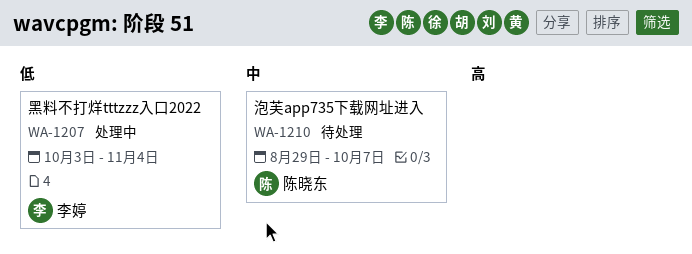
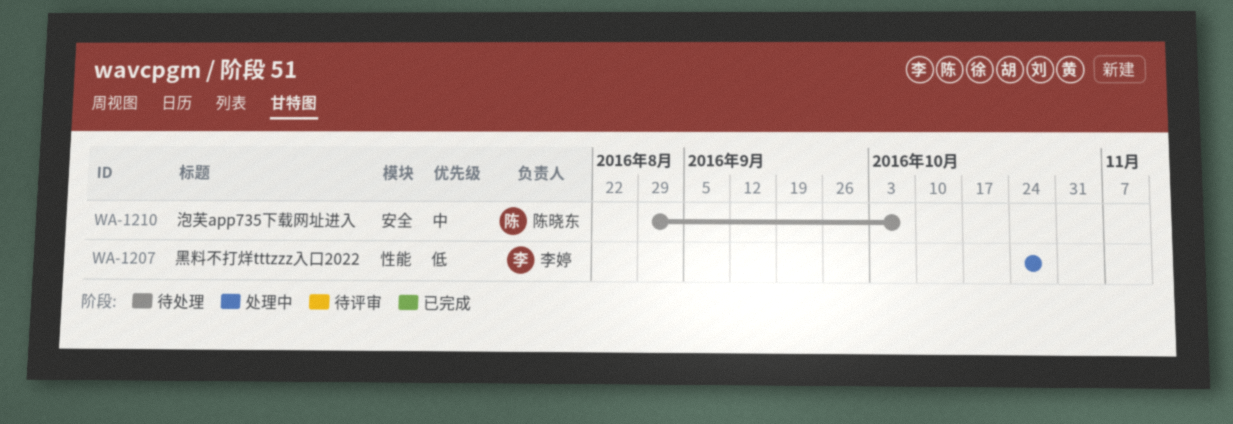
WA-1207, start: Oct 3 -> Oct 24
WA-1207, due: Nov 4 -> Oct 28

